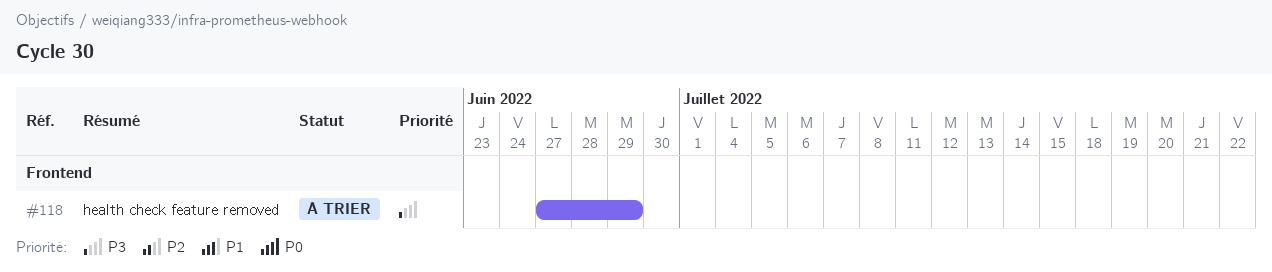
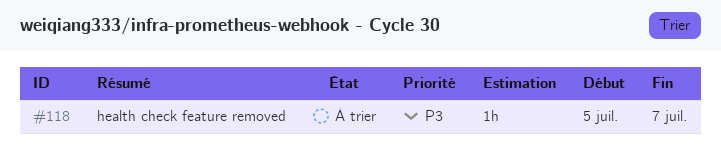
#118, start: Jun 27 -> Jul 5
#118, due: Jun 29 -> Jul 7

